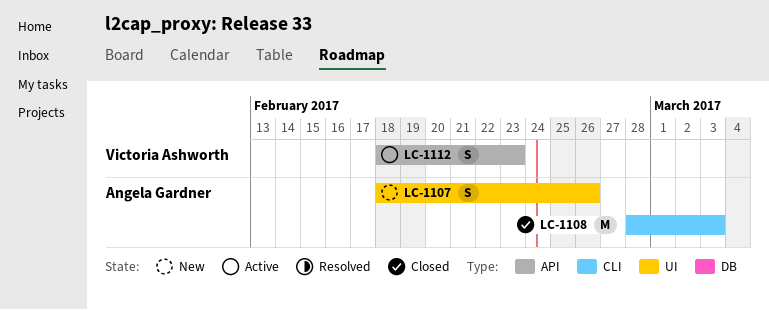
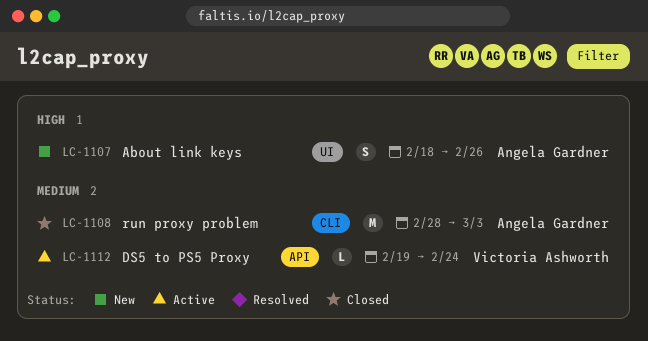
LC-1112, estimate: S -> L
LC-1112, start: Feb 18 -> Feb 19
LC-1112, due: Feb 23 -> Feb 24

